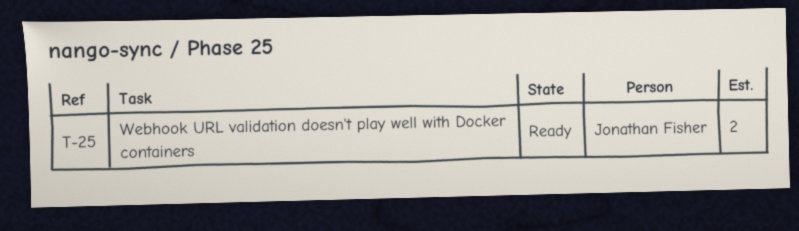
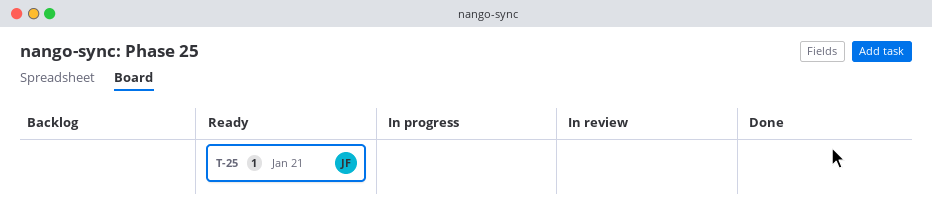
T-25, estimate: 2 -> 1

